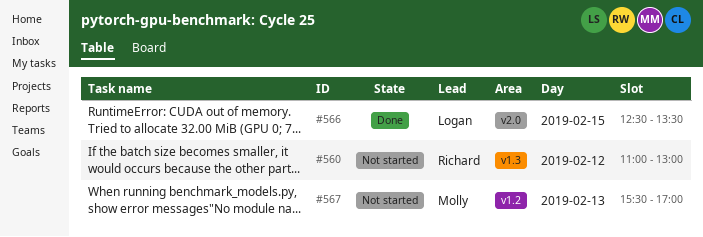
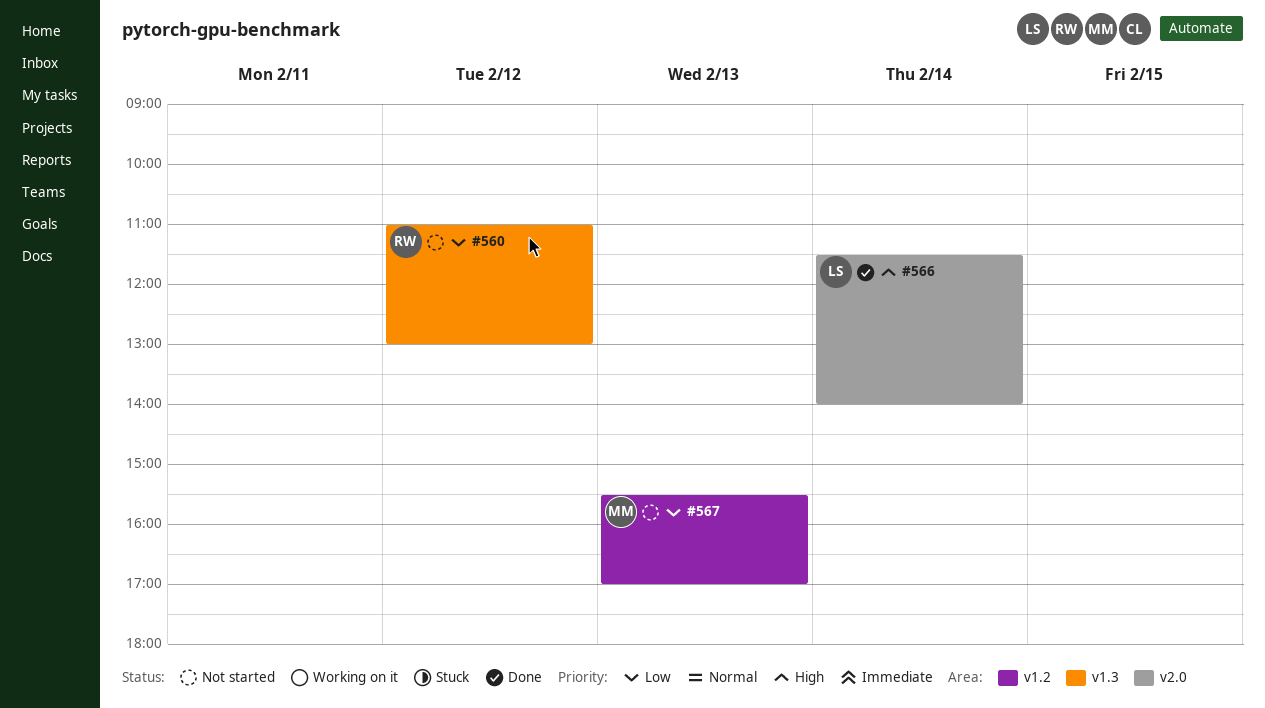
#566, day: Feb 15 -> Feb 14
#566, begins: 12:30 -> 11:30
#566, ends: 13:30 -> 14:00

